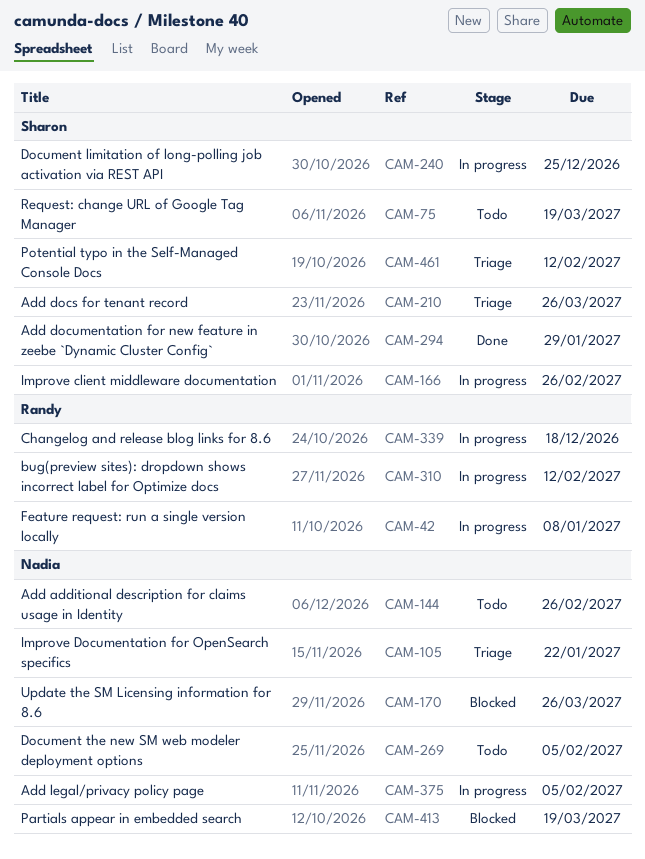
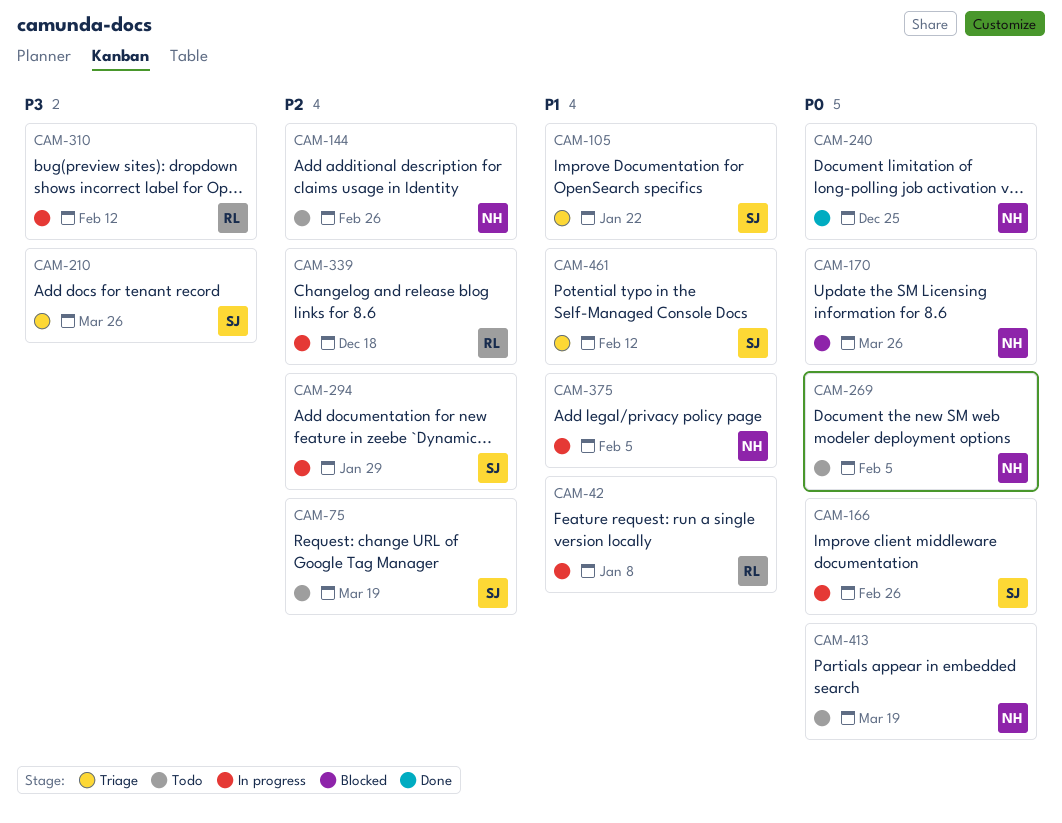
CAM-105, owner: Nadia -> Sharon
CAM-240, status: In progress -> Done
CAM-240, owner: Sharon -> Nadia
CAM-294, status: Done -> In progress
CAM-413, status: Blocked -> Todo

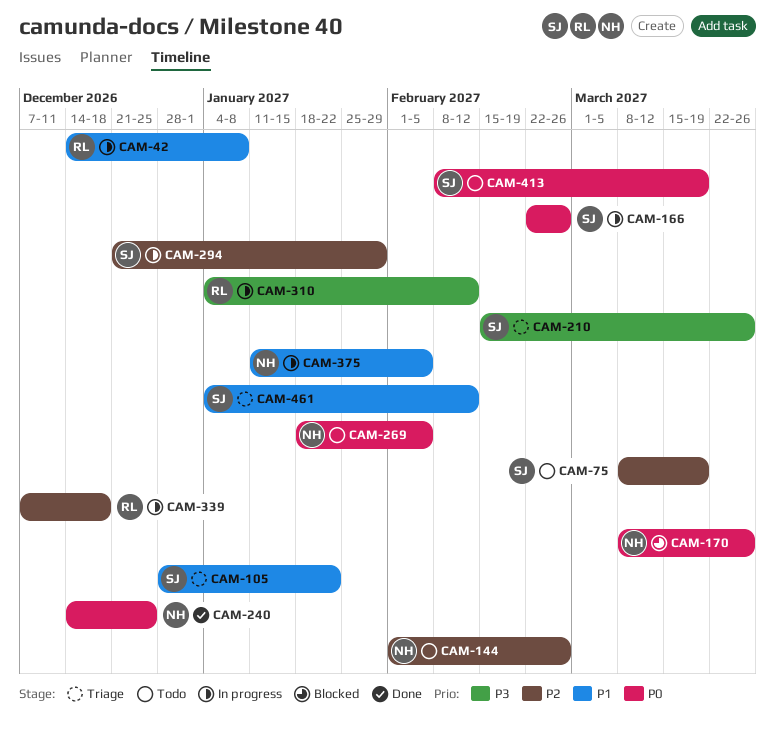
CAM-413, owner: NH -> SJ

